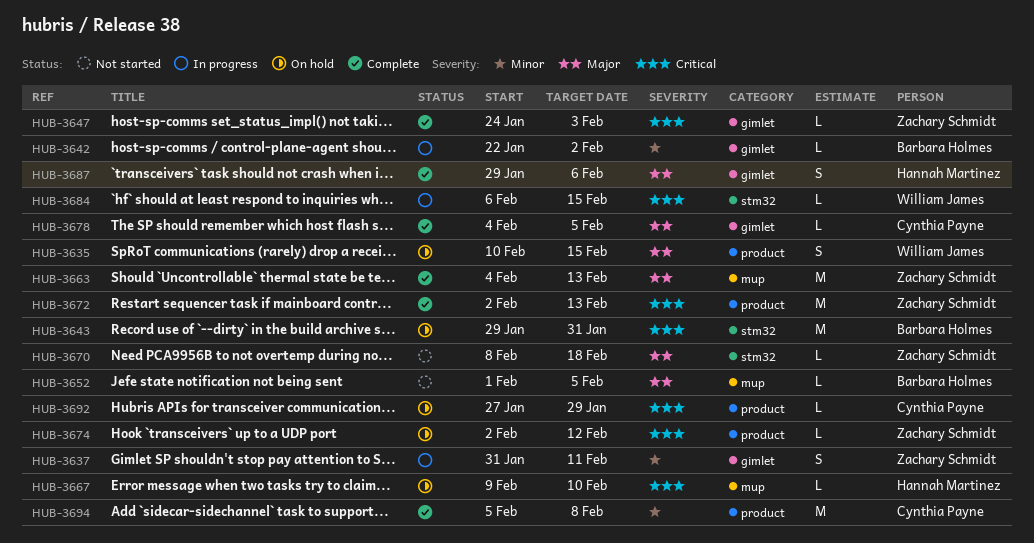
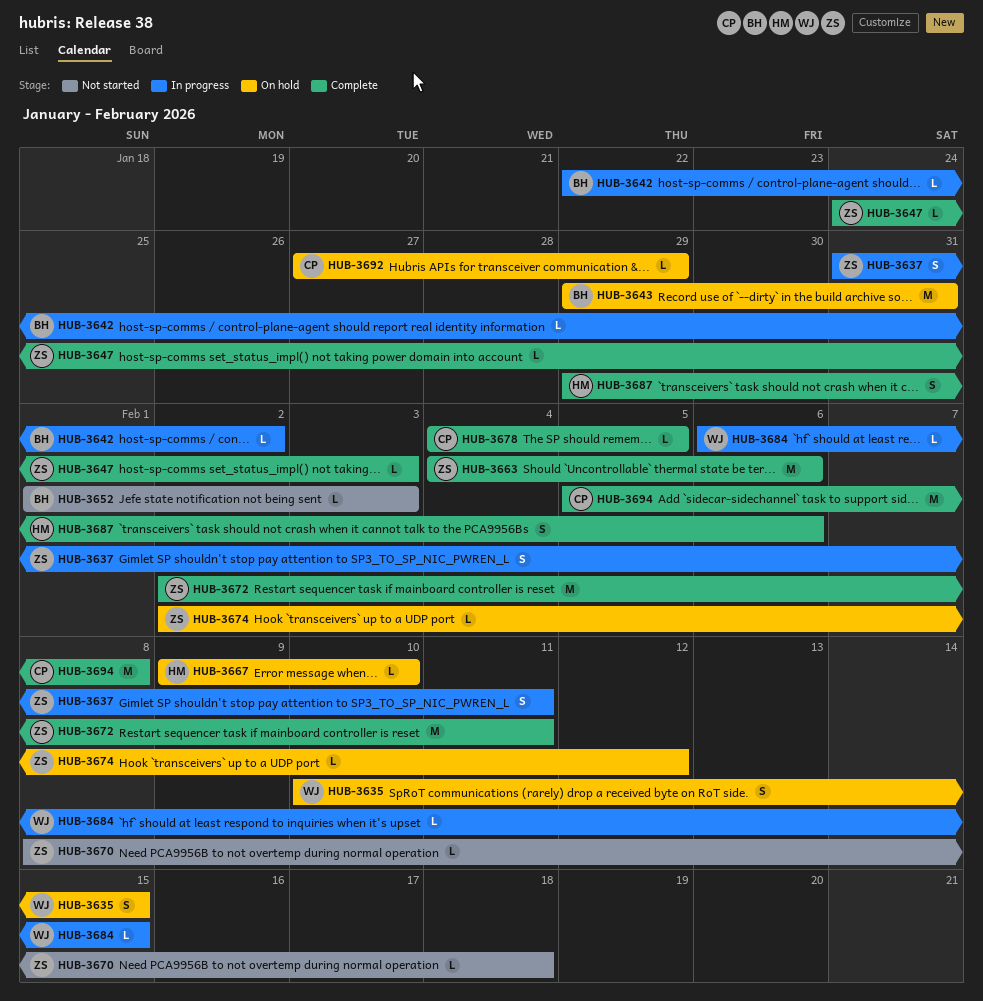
HUB-3652, due: Feb 5 -> Feb 3
HUB-3663, due: Feb 13 -> Feb 6
HUB-3672, due: Feb 13 -> Feb 11

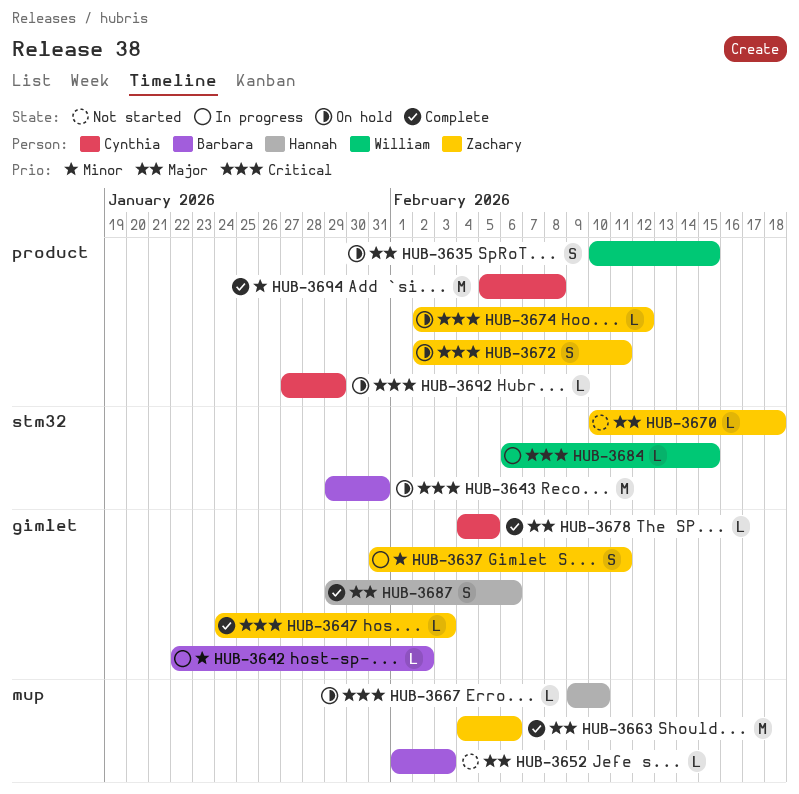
HUB-3670, start: Feb 8 -> Feb 10
HUB-3672, status: Complete -> On hold
HUB-3672, estimate: M -> S

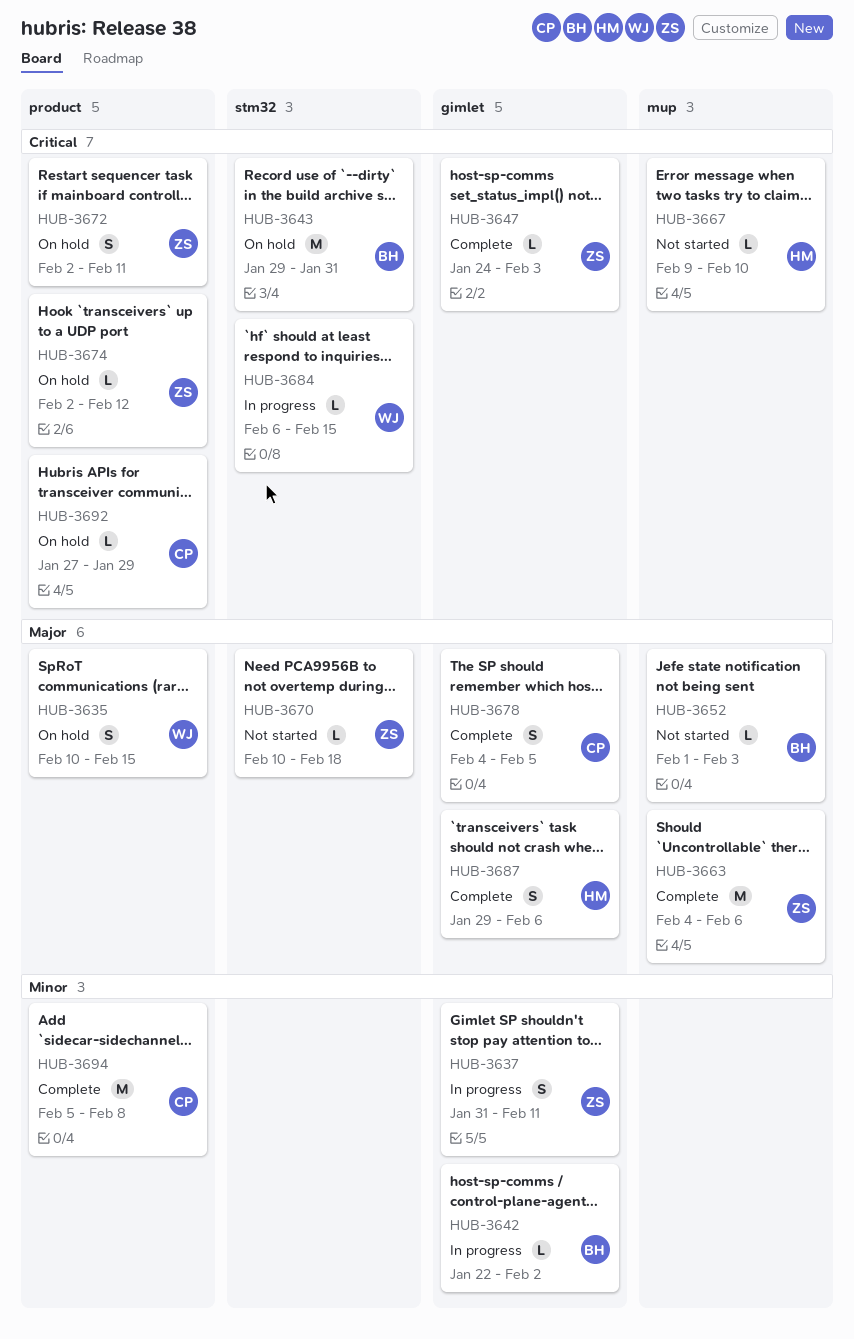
HUB-3667, status: On hold -> Not started
HUB-3678, estimate: L -> S

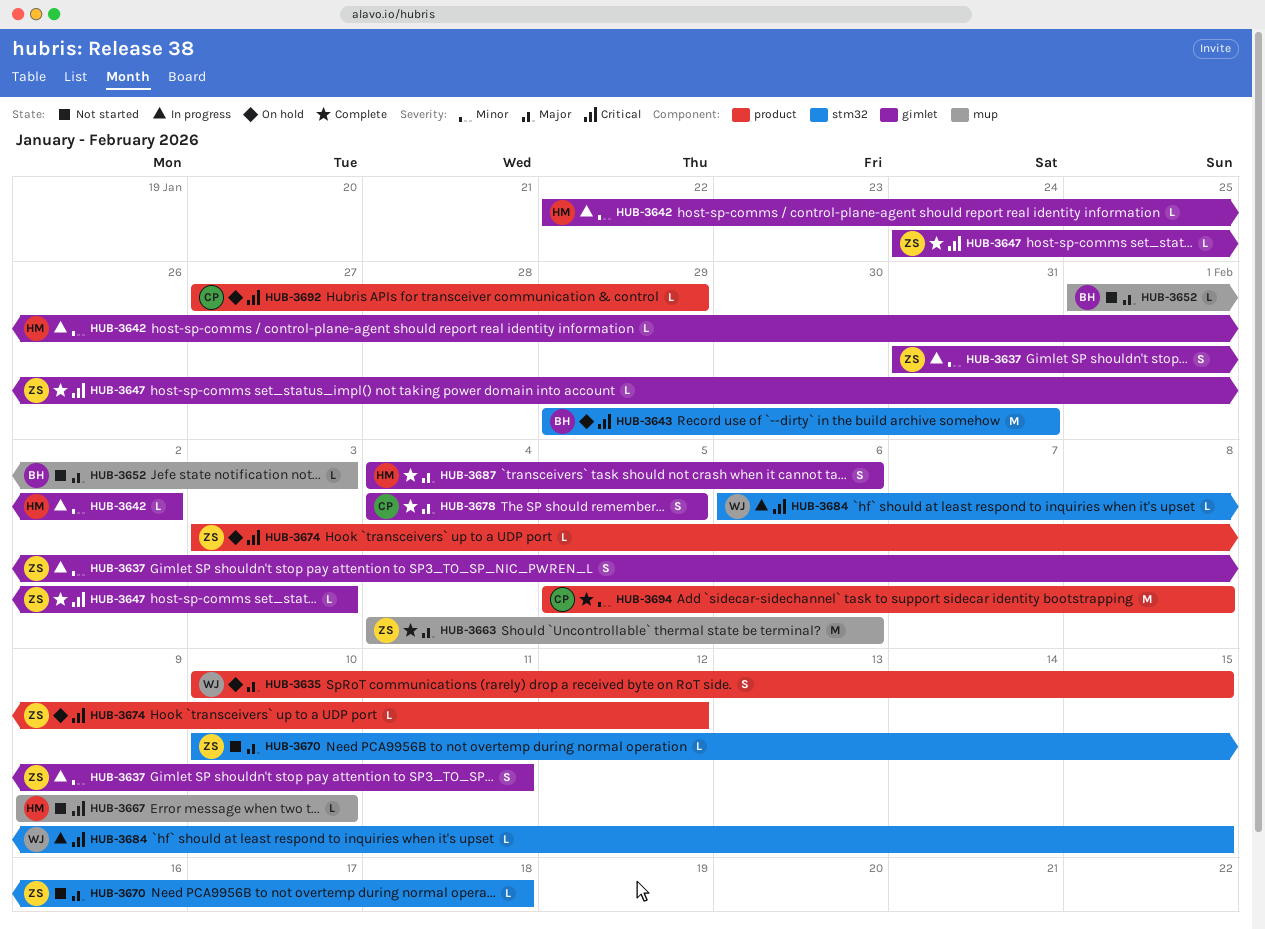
HUB-3642, owner: BH -> HM
HUB-3672: present -> none
HUB-3674, start: Feb 2 -> Feb 3
HUB-3687, start: Jan 29 -> Feb 4

